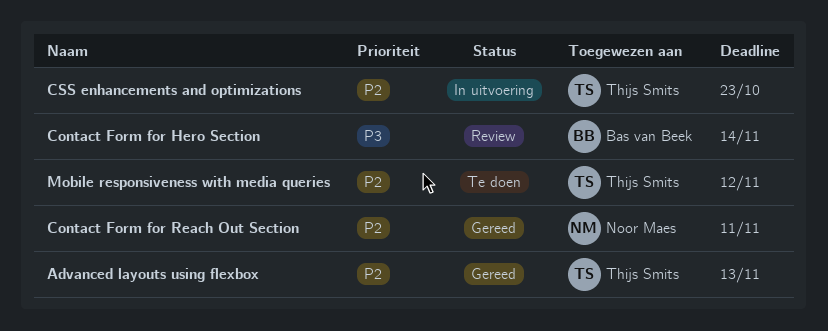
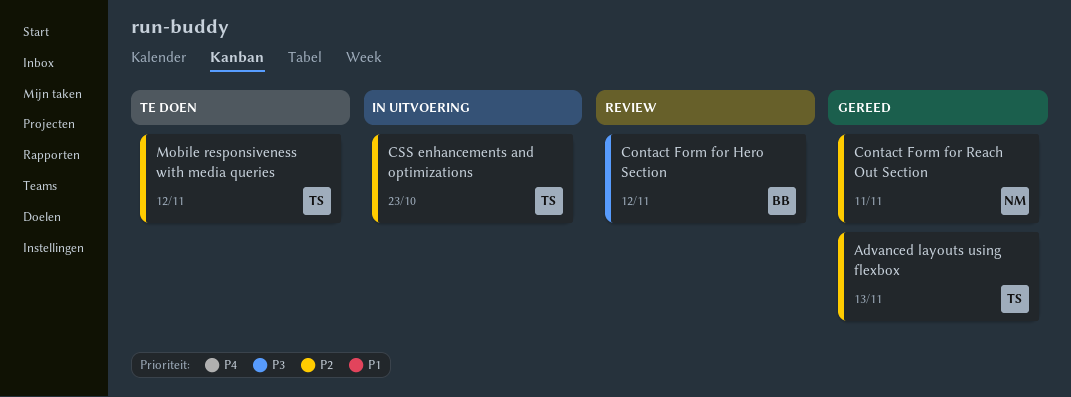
Contact Form for Hero Section, due: Nov 14 -> Nov 12

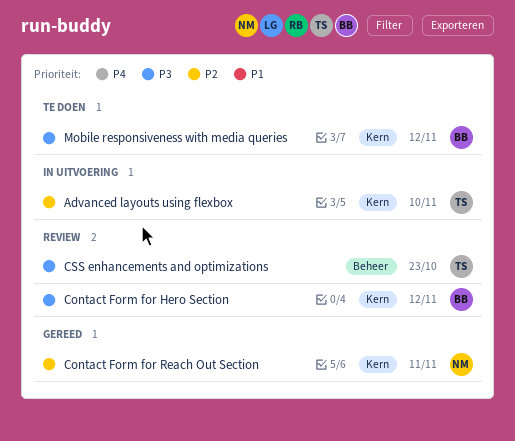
Advanced layouts using flexbox, status: Gereed -> In uitvoering
Advanced layouts using flexbox, due: Nov 13 -> Nov 10
CSS enhancements and optimizations, status: In uitvoering -> Review
CSS enhancements and optimizations, priority: P2 -> P3
Mobile responsiveness with media queries, owner: TS -> BB
Mobile responsiveness with media queries, priority: P2 -> P3

